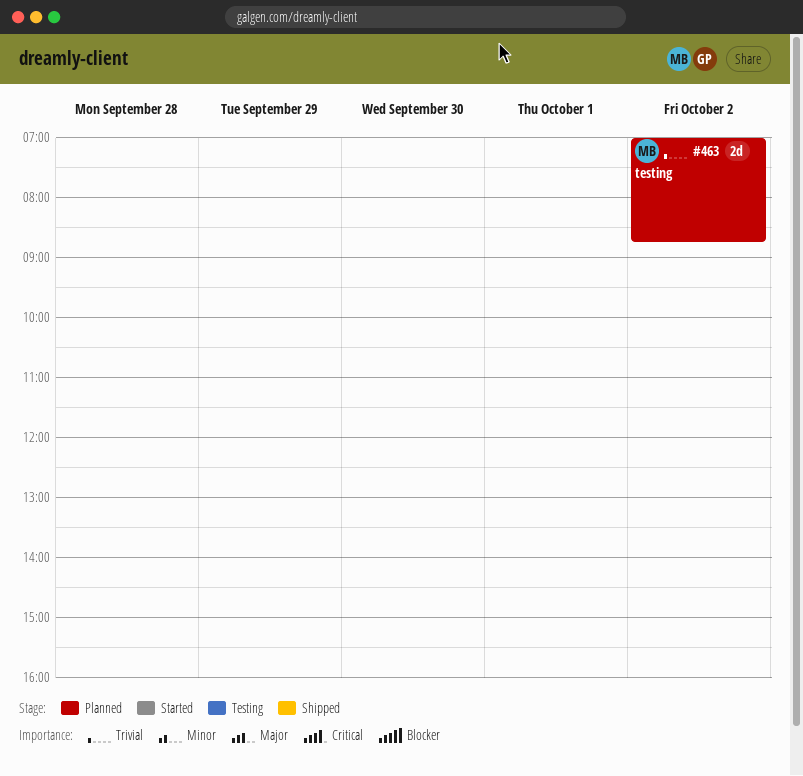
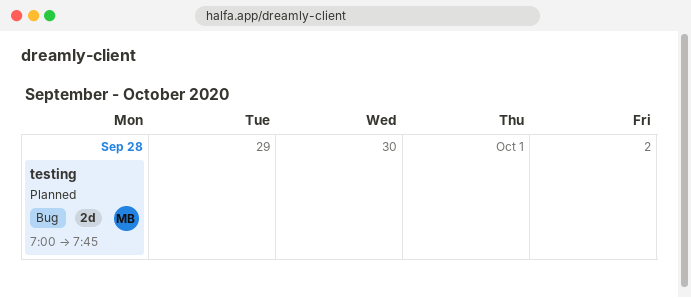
testing, day: Oct 2 -> Sep 28
testing, ends: 08:45 -> 07:45

